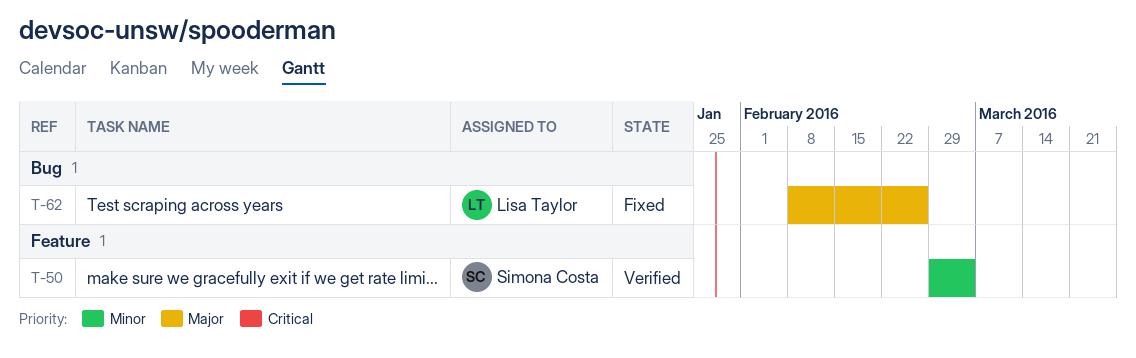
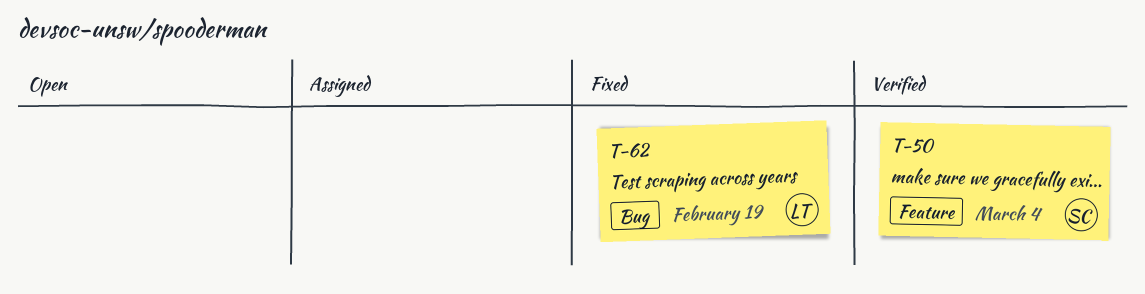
T-62, due: Feb 26 -> Feb 19

